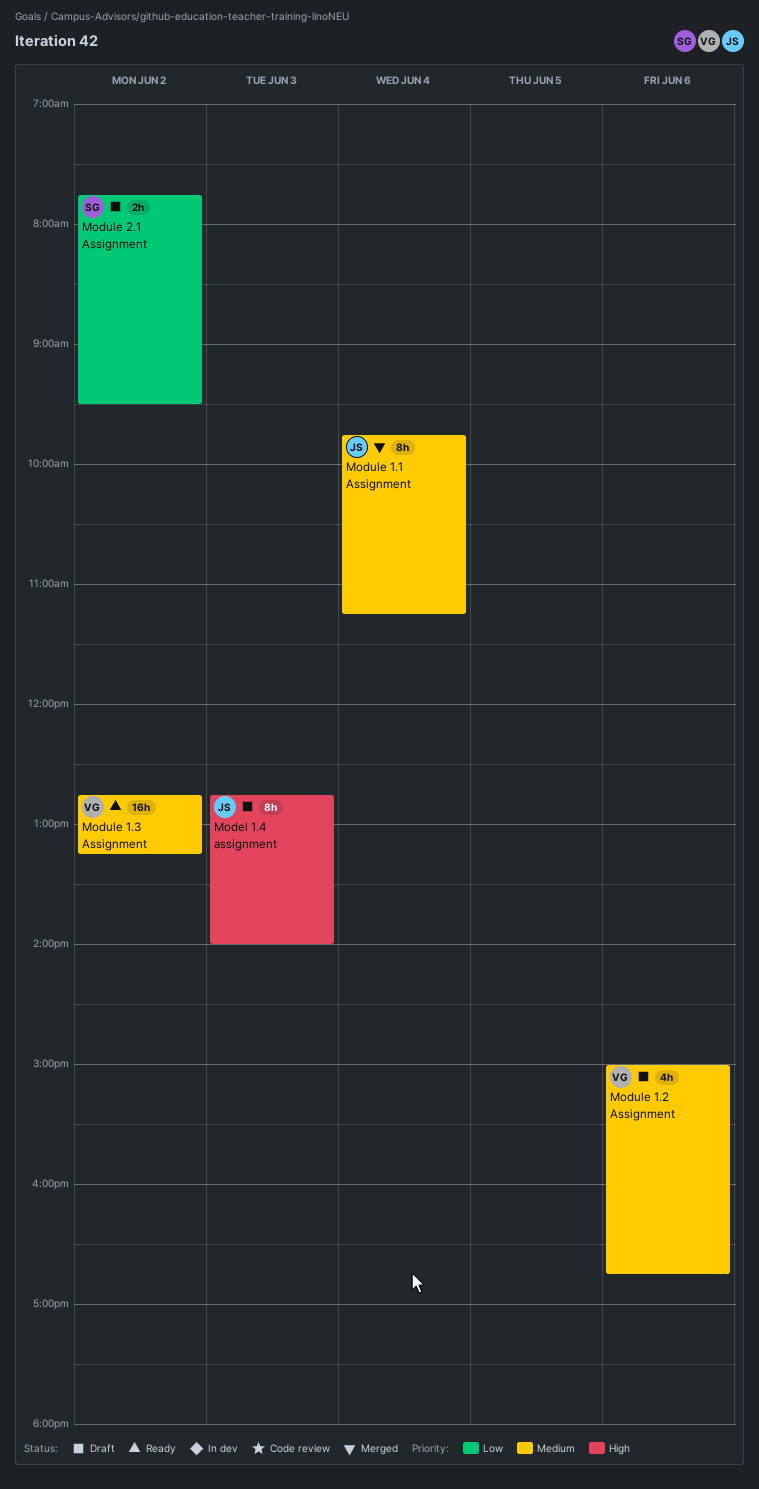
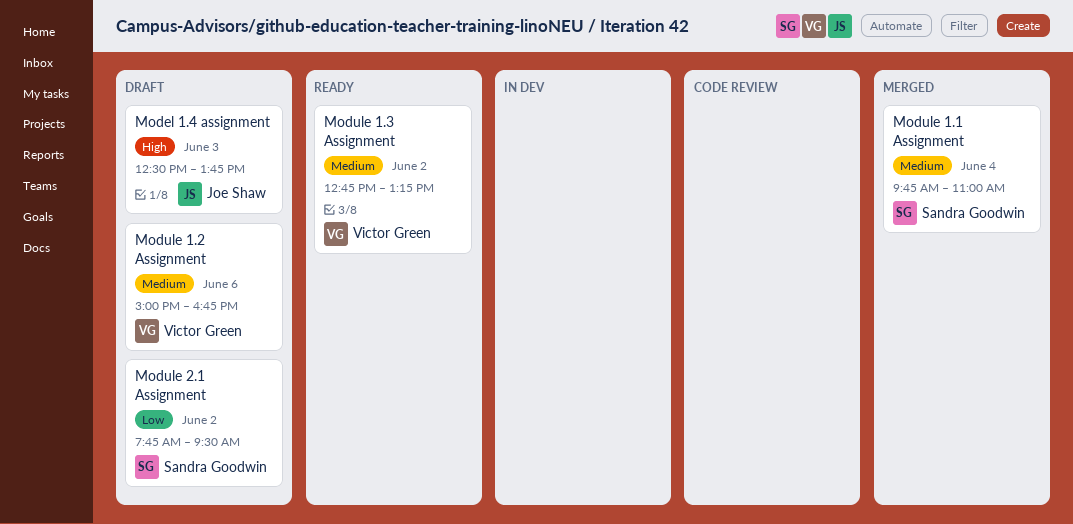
Model 1.4 assignment, begins: 12:45 -> 12:30
Model 1.4 assignment, ends: 14:00 -> 13:45
Module 1.1 Assignment, owner: Joe Shaw -> Sandra Goodwin
Module 1.1 Assignment, ends: 11:15 -> 11:00

